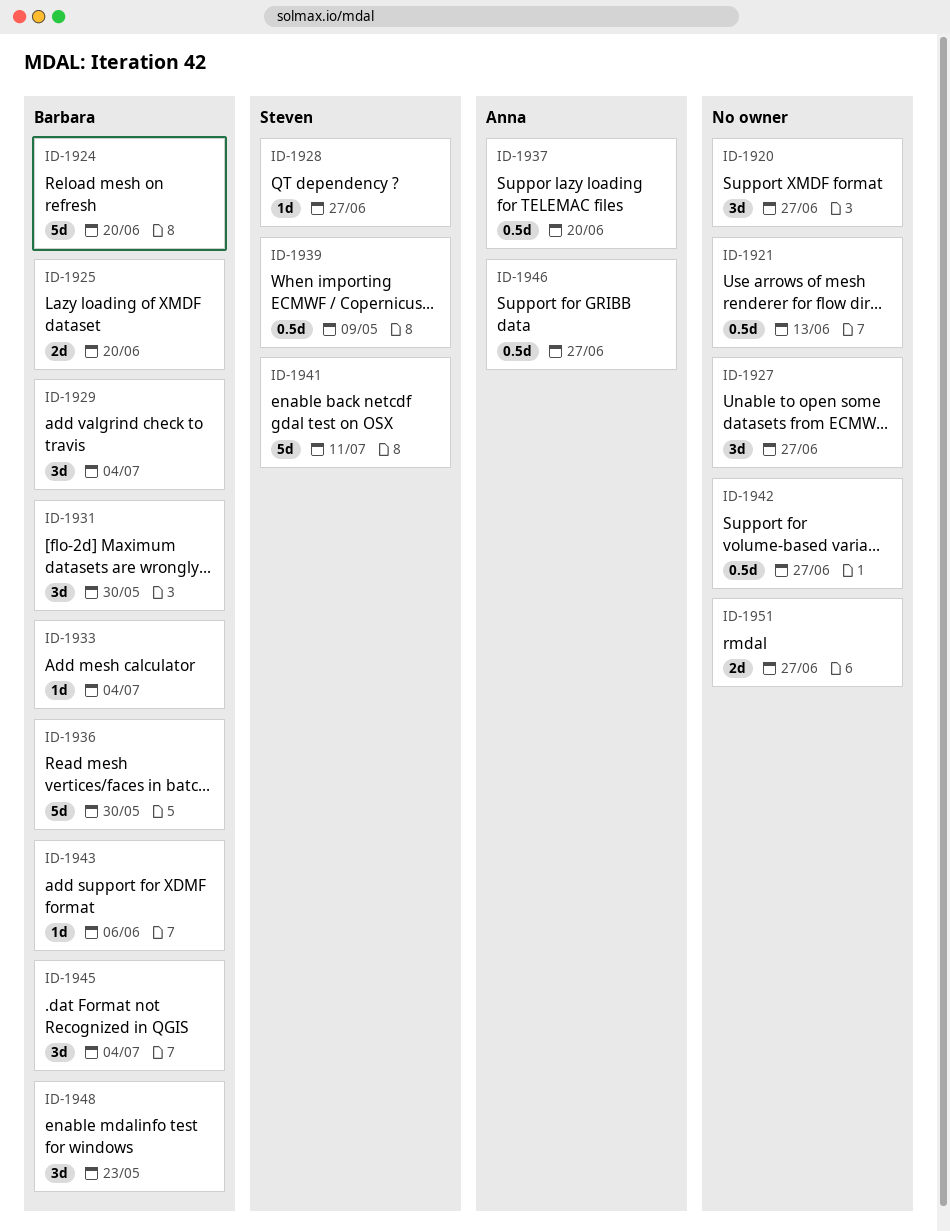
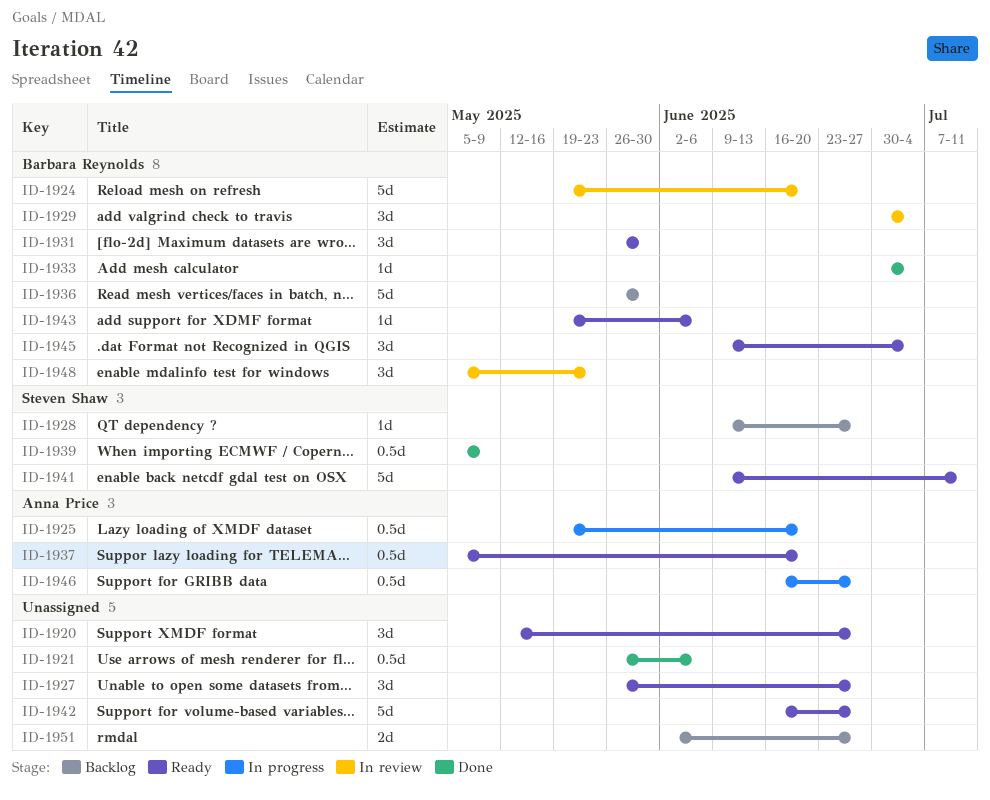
ID-1921, due: Jun 13 -> Jun 6
ID-1925, owner: Barbara Reynolds -> Anna Price
ID-1925, estimate: 2d -> 0.5d
ID-1942, estimate: 0.5d -> 5d

